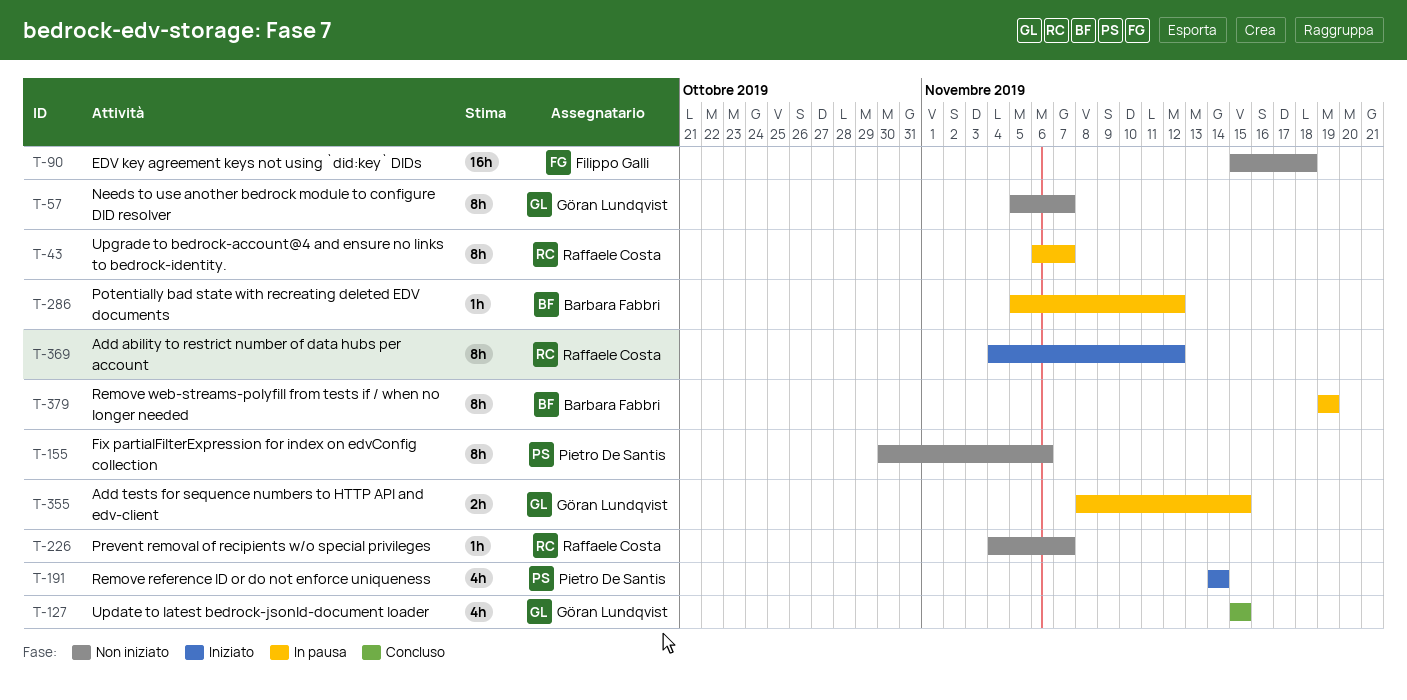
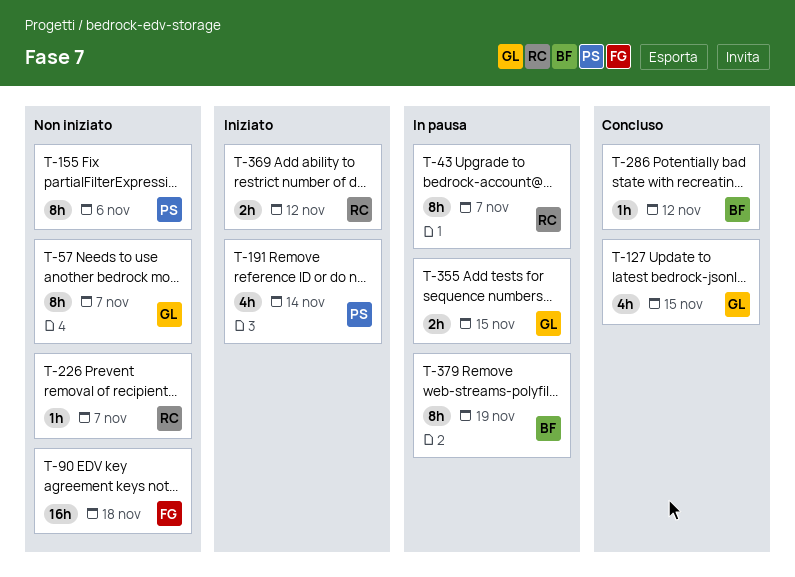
T-286, status: In pausa -> Concluso
T-369, estimate: 8h -> 2h

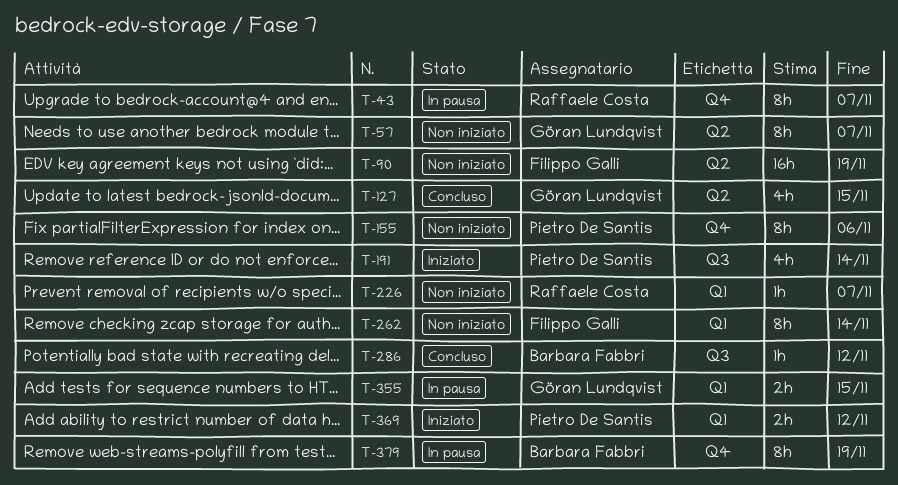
T-90, due: Nov 18 -> Nov 19
T-262: none -> present
T-369, owner: Raffaele Costa -> Pietro De Santis

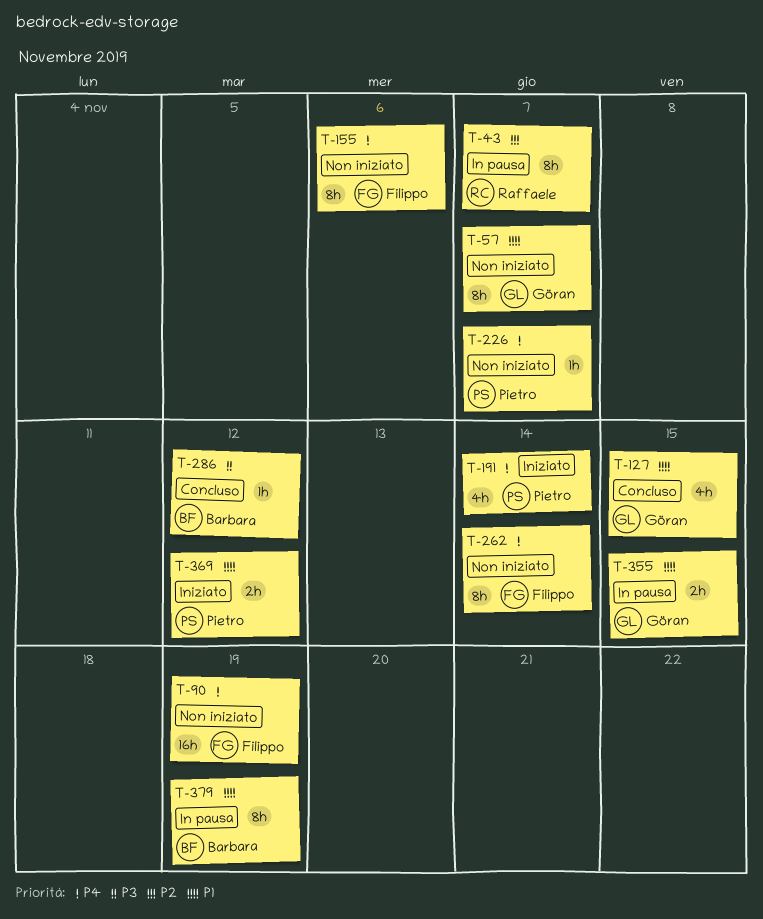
T-155, owner: Pietro De Santis -> Filippo Galli
T-226, owner: Raffaele Costa -> Pietro De Santis

